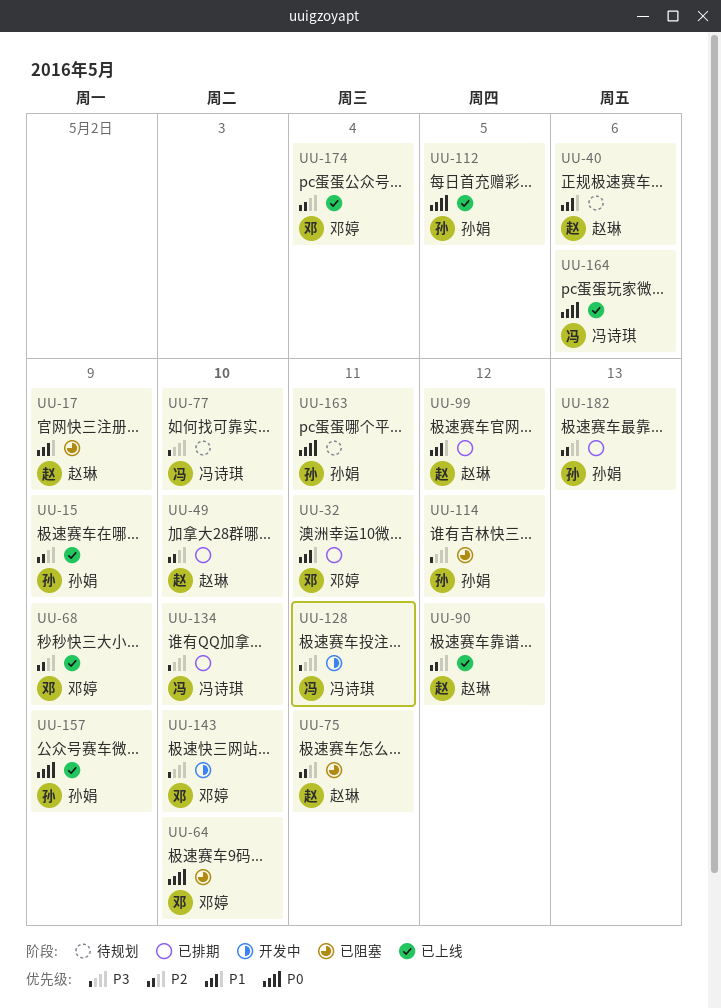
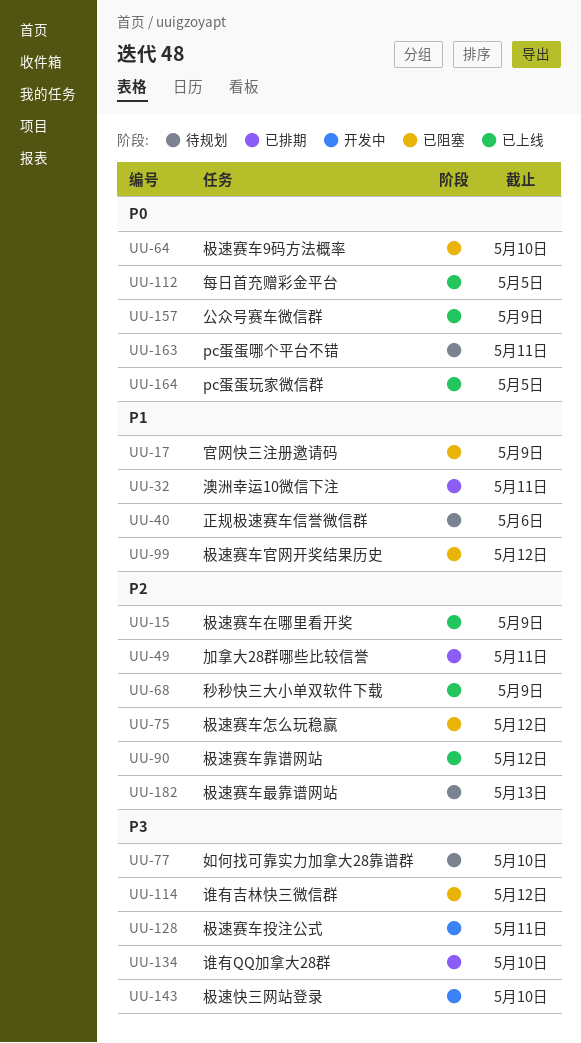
UU-49, due: May 10 -> May 11
UU-75, due: May 11 -> May 12
UU-99, status: 已排期 -> 已阻塞
UU-164, due: May 6 -> May 5
UU-174: present -> none
UU-182, status: 已排期 -> 待规划

